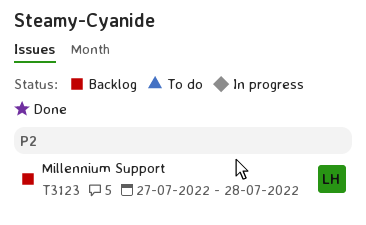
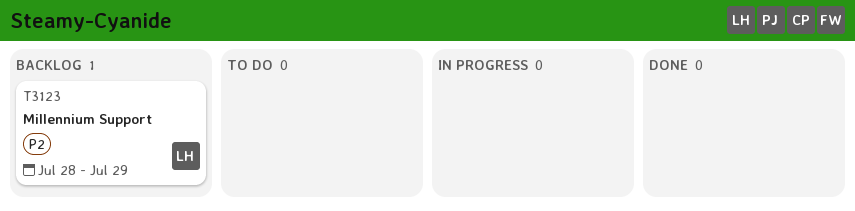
T3123, start: Jul 27 -> Jul 28
T3123, due: Jul 28 -> Jul 29

